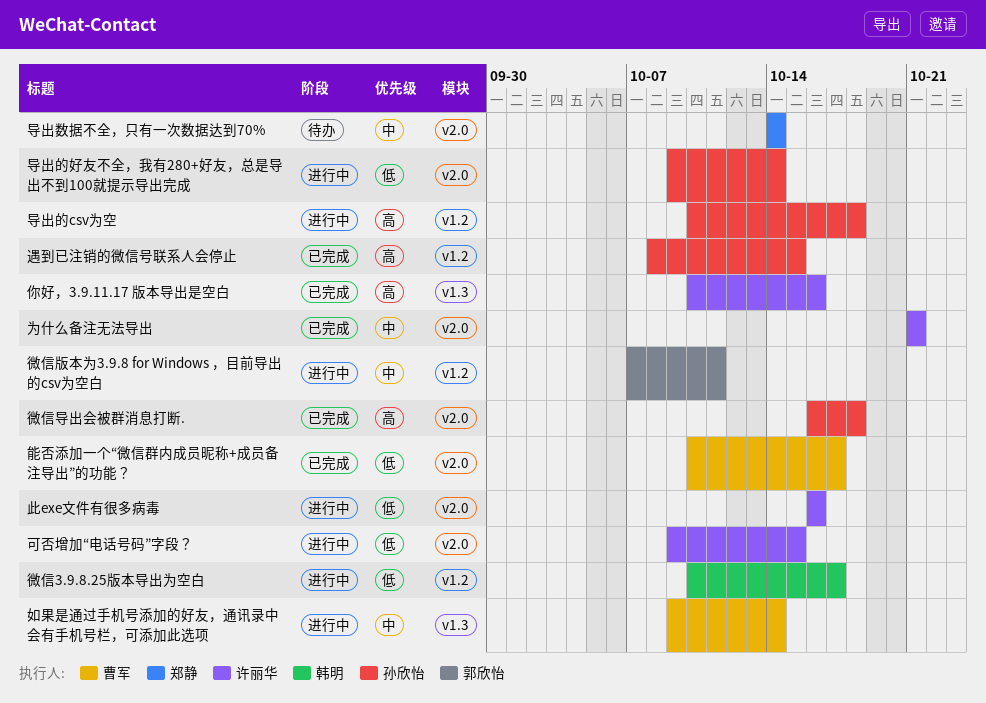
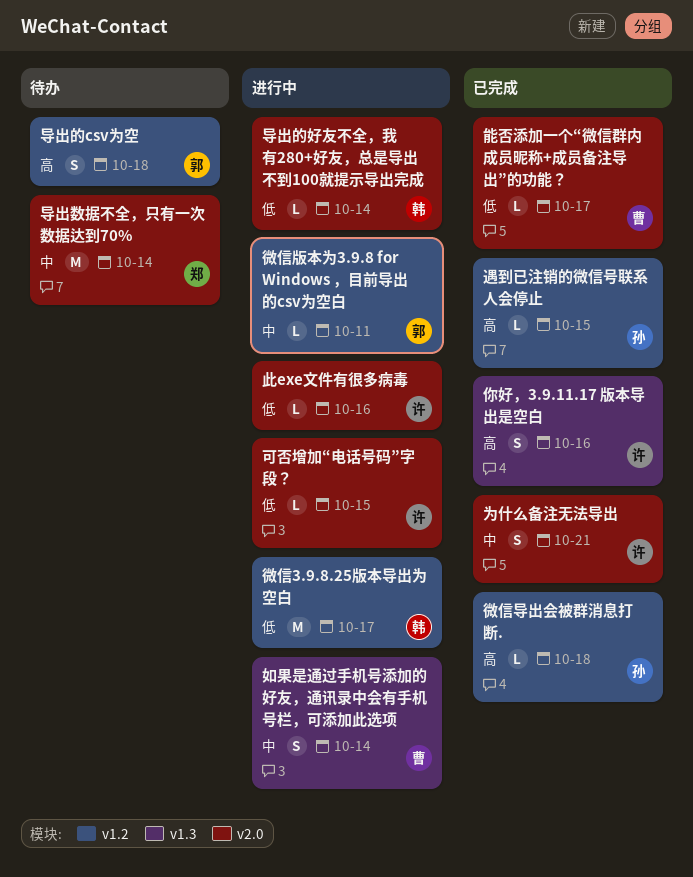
导出的csv为空, status: 进行中 -> 待办
导出的csv为空, owner: 孙欣怡 -> 郭欣怡
导出的好友不全，我有280+好友，总是导出不到100就提示导出完成, owner: 孙欣怡 -> 韩明
微信导出会被群消息打断., label: v2.0 -> v1.2

